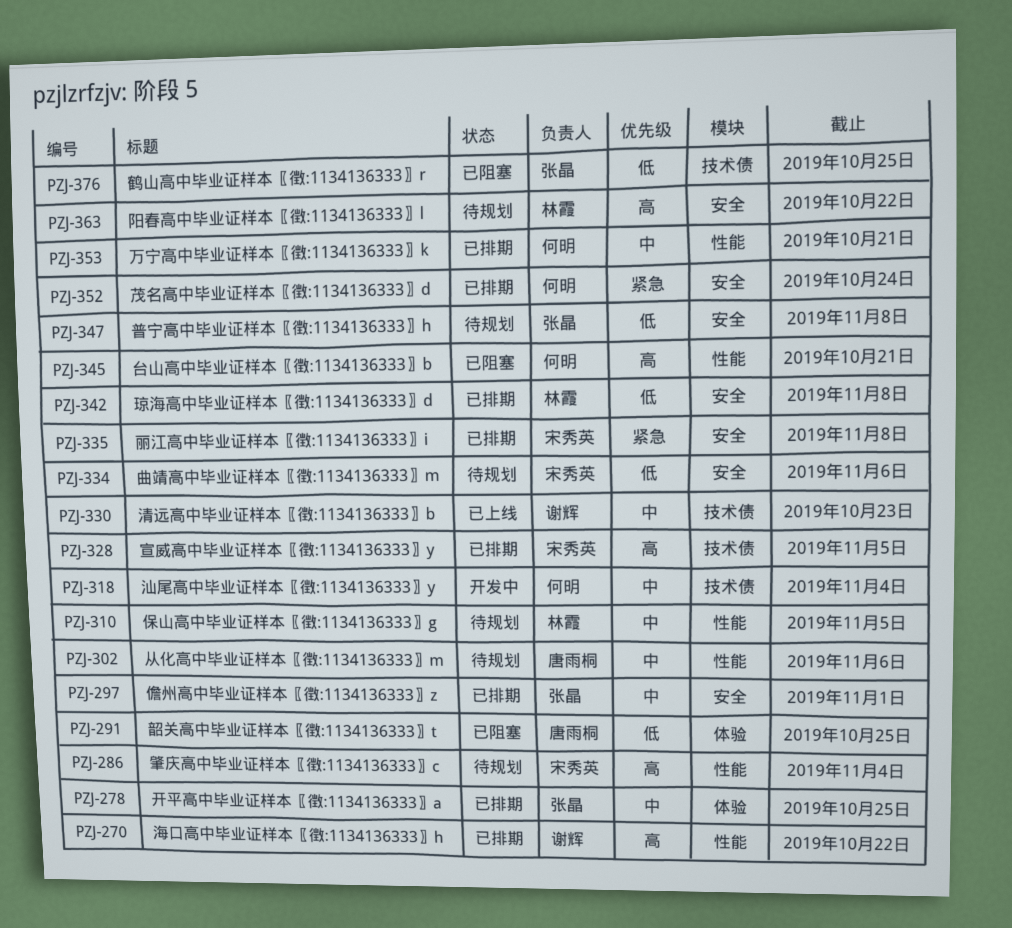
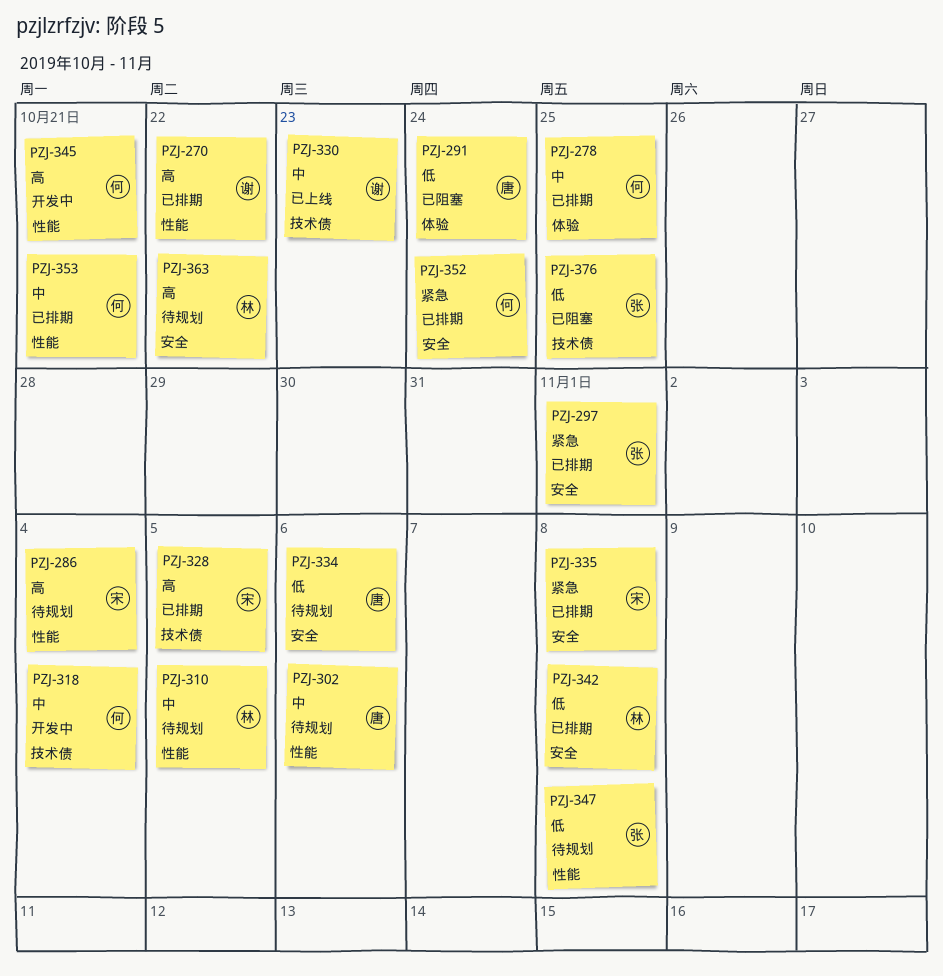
PZJ-278, owner: 张晶 -> 何明
PZJ-291, due: Oct 25 -> Oct 24
PZJ-297, priority: 中 -> 紧急
PZJ-334, owner: 宋秀英 -> 唐雨桐
PZJ-345, status: 已阻塞 -> 开发中
PZJ-347, label: 安全 -> 性能

